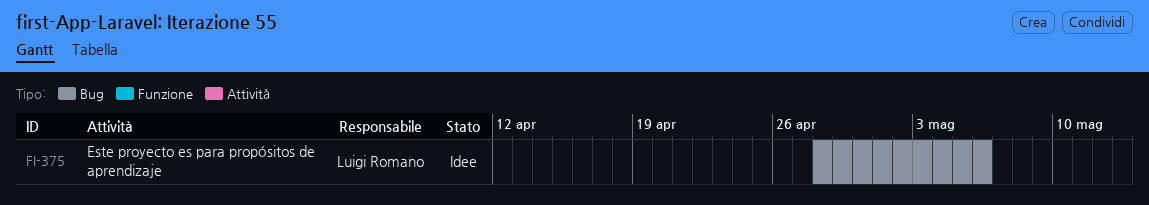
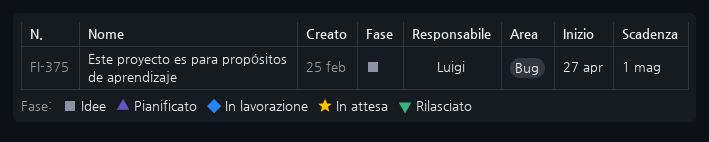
FI-375, start: Apr 28 -> Apr 27
FI-375, due: May 6 -> May 1

